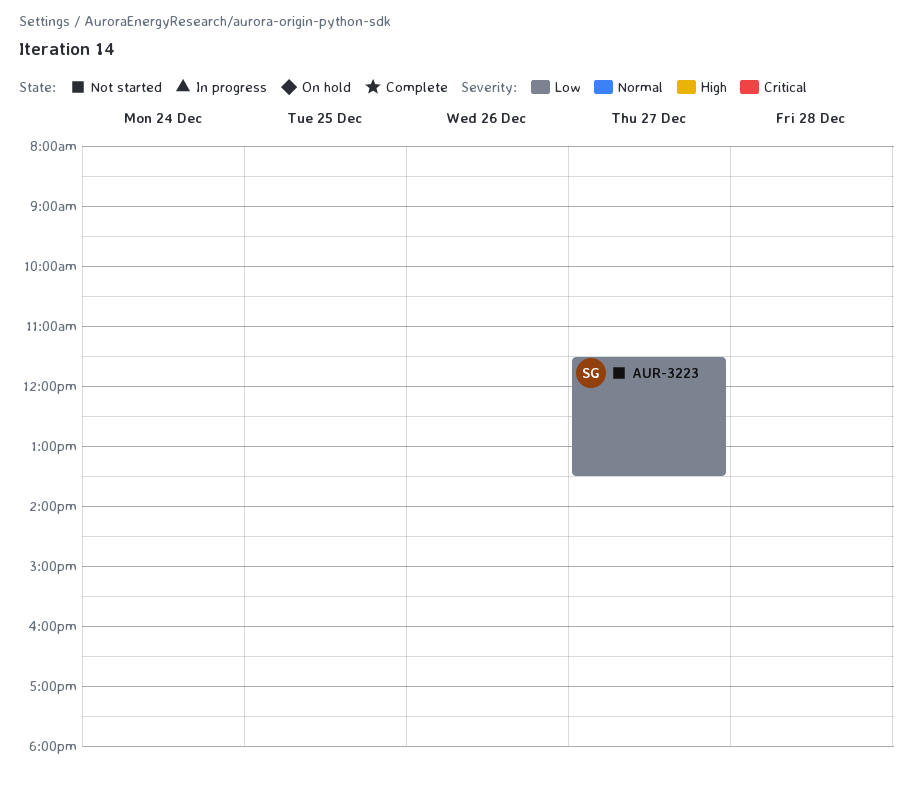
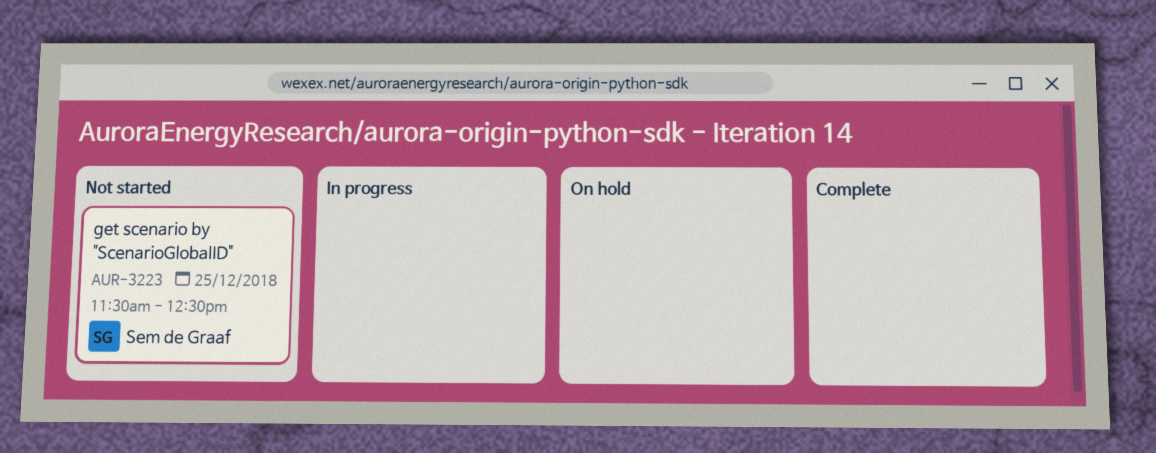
AUR-3223, day: Dec 27 -> Dec 25
AUR-3223, ends: 13:30 -> 12:30

